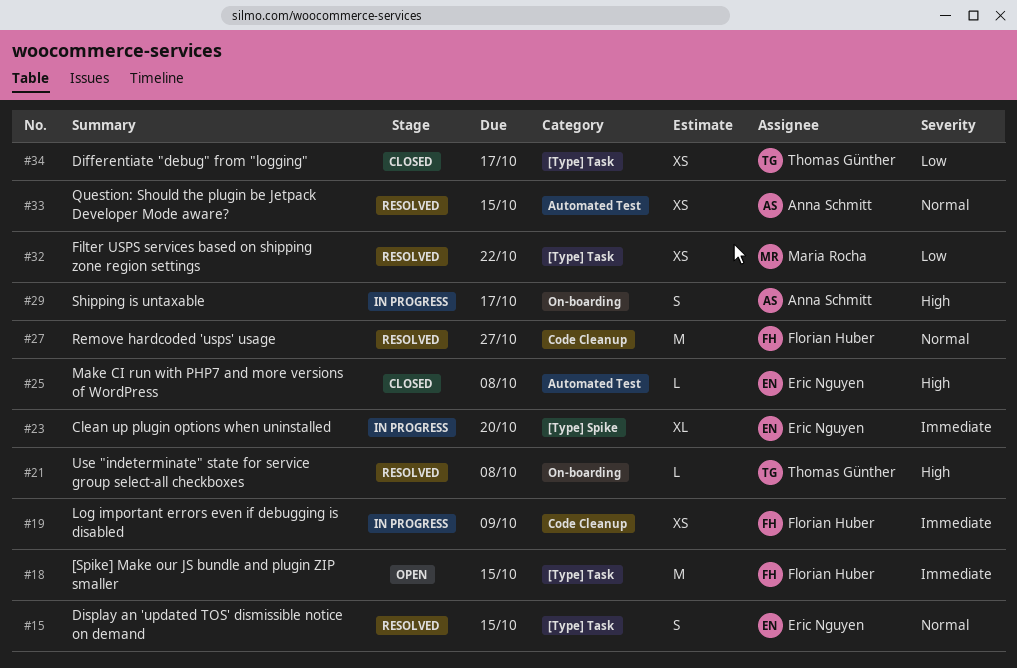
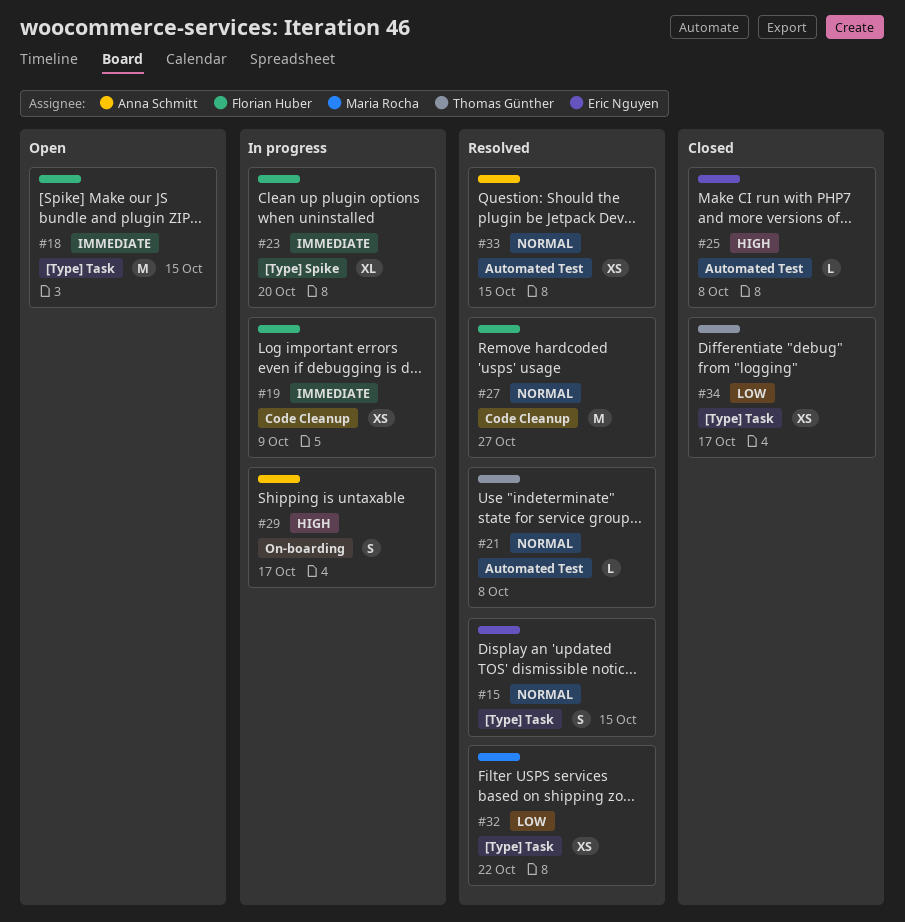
#21, priority: High -> Normal
#21, label: On-boarding -> Automated Test
#23, owner: Eric Nguyen -> Florian Huber

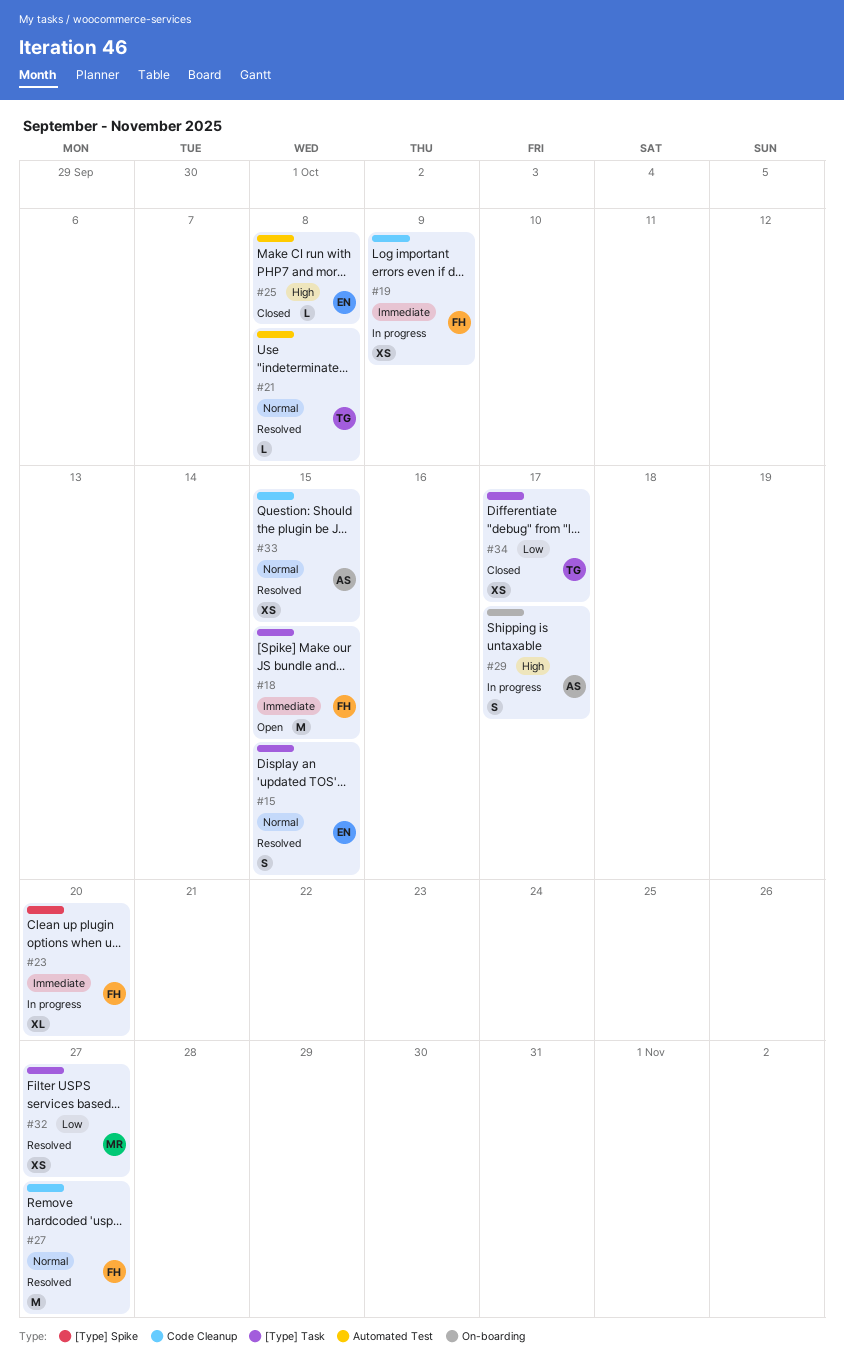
#32, due: Oct 22 -> Oct 27
#33, label: Automated Test -> Code Cleanup

